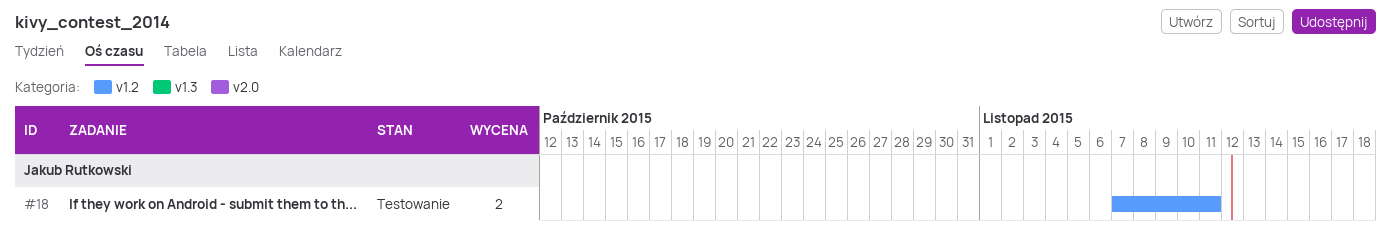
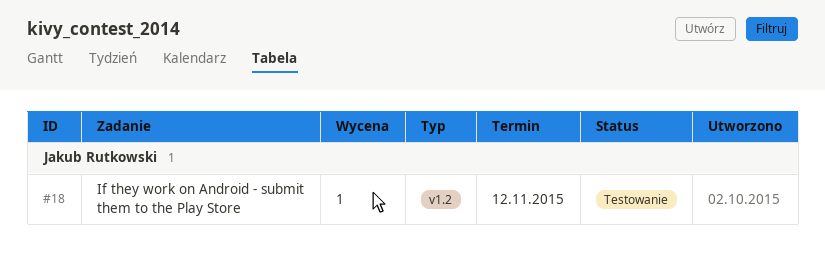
#18, estimate: 2 -> 1
#18, due: Nov 11 -> Nov 12

